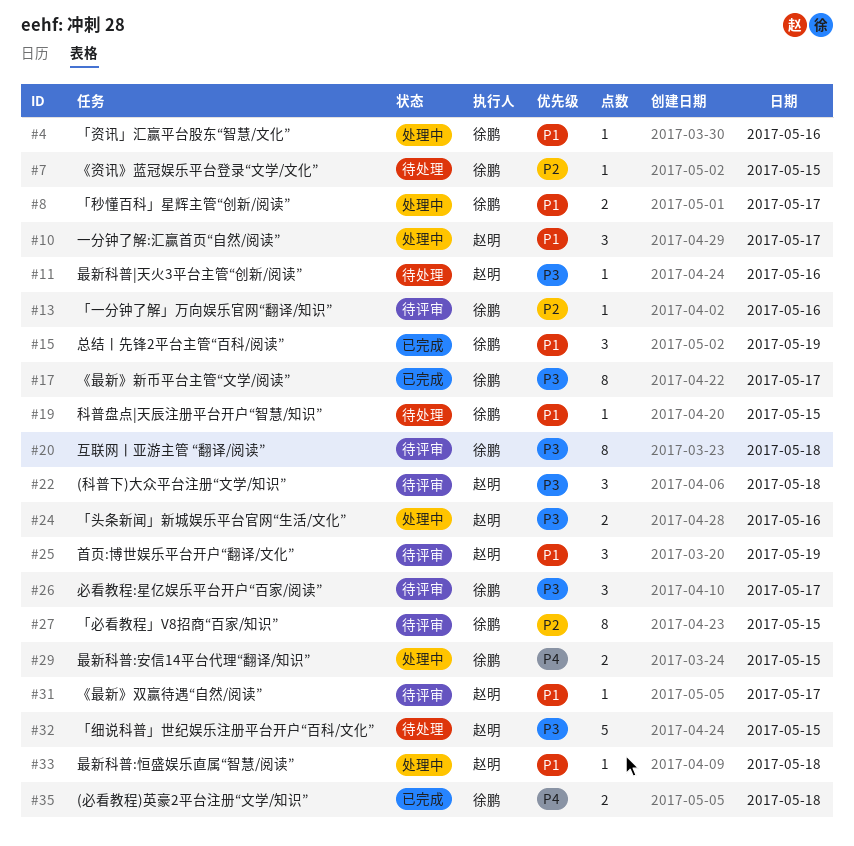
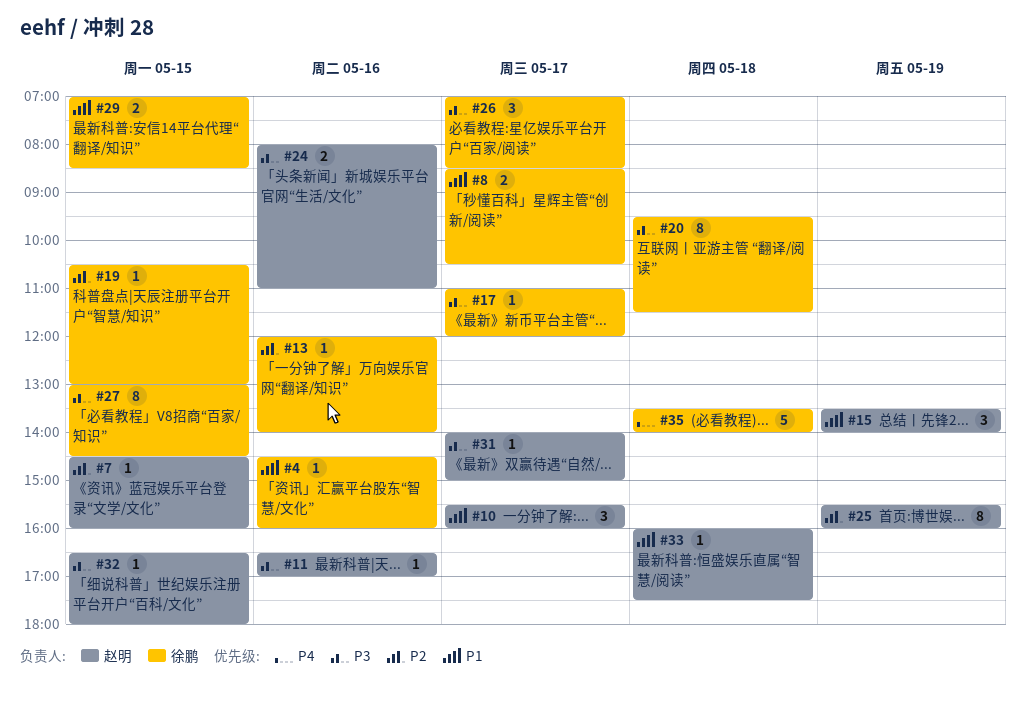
#7, owner: 徐鹏 -> 赵明
#15, owner: 徐鹏 -> 赵明
#17, estimate: 8 -> 1
#19, priority: P1 -> P2
#22: present -> none
#25, priority: P1 -> P2
#25, estimate: 3 -> 8
#27, priority: P2 -> P3
#29, priority: P4 -> P1
#31, priority: P1 -> P3
#32, estimate: 5 -> 1
#35, estimate: 2 -> 5

